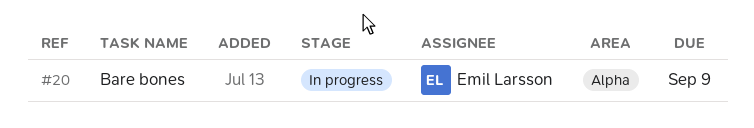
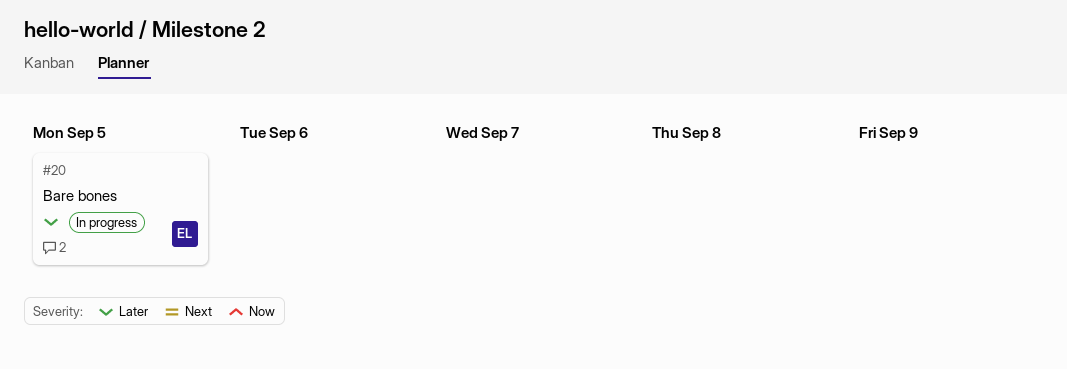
#20, due: Sep 9 -> Sep 5

